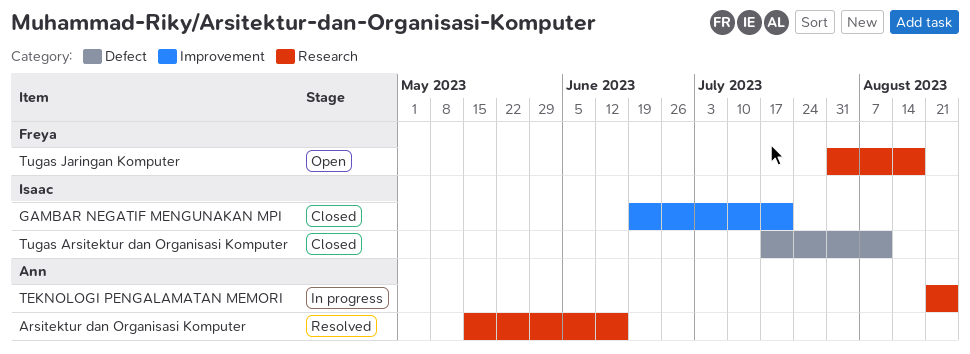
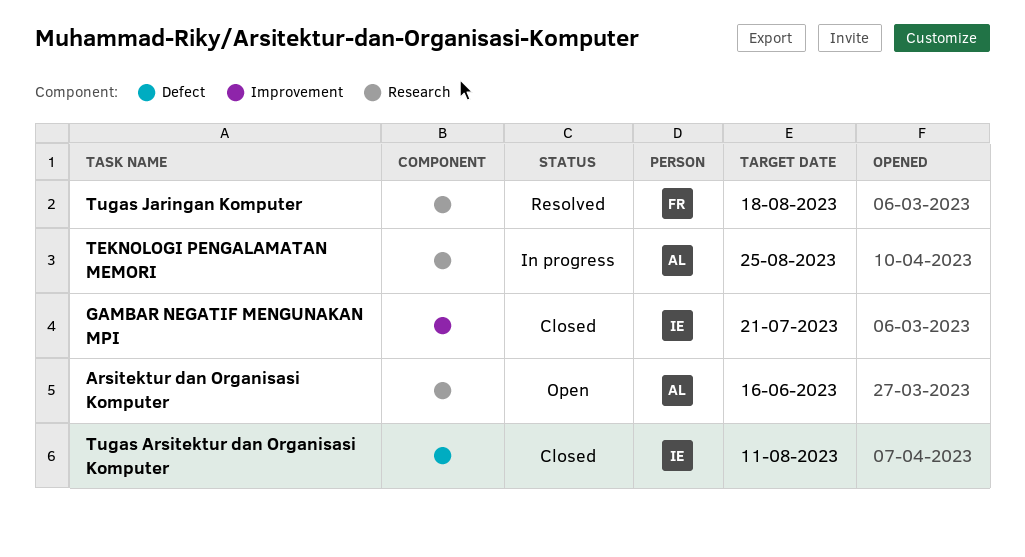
Arsitektur dan Organisasi Komputer, status: Resolved -> Open
Tugas Jaringan Komputer, status: Open -> Resolved

